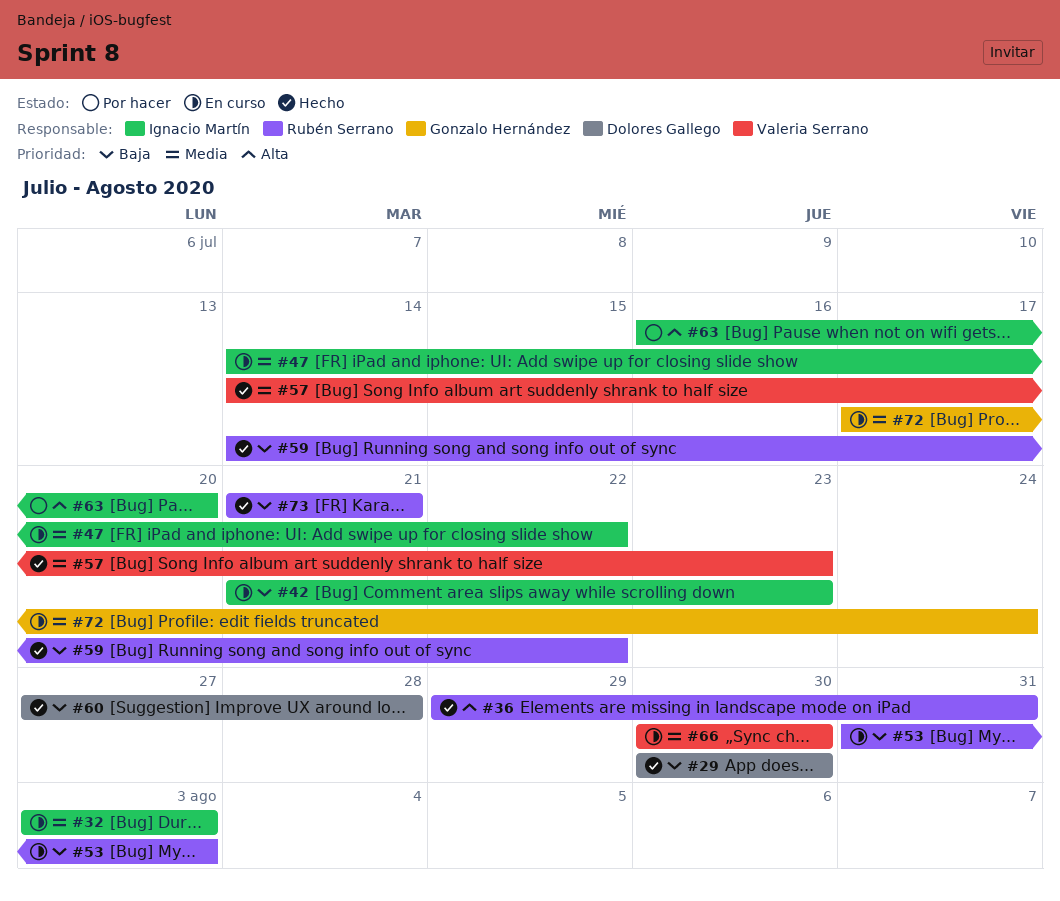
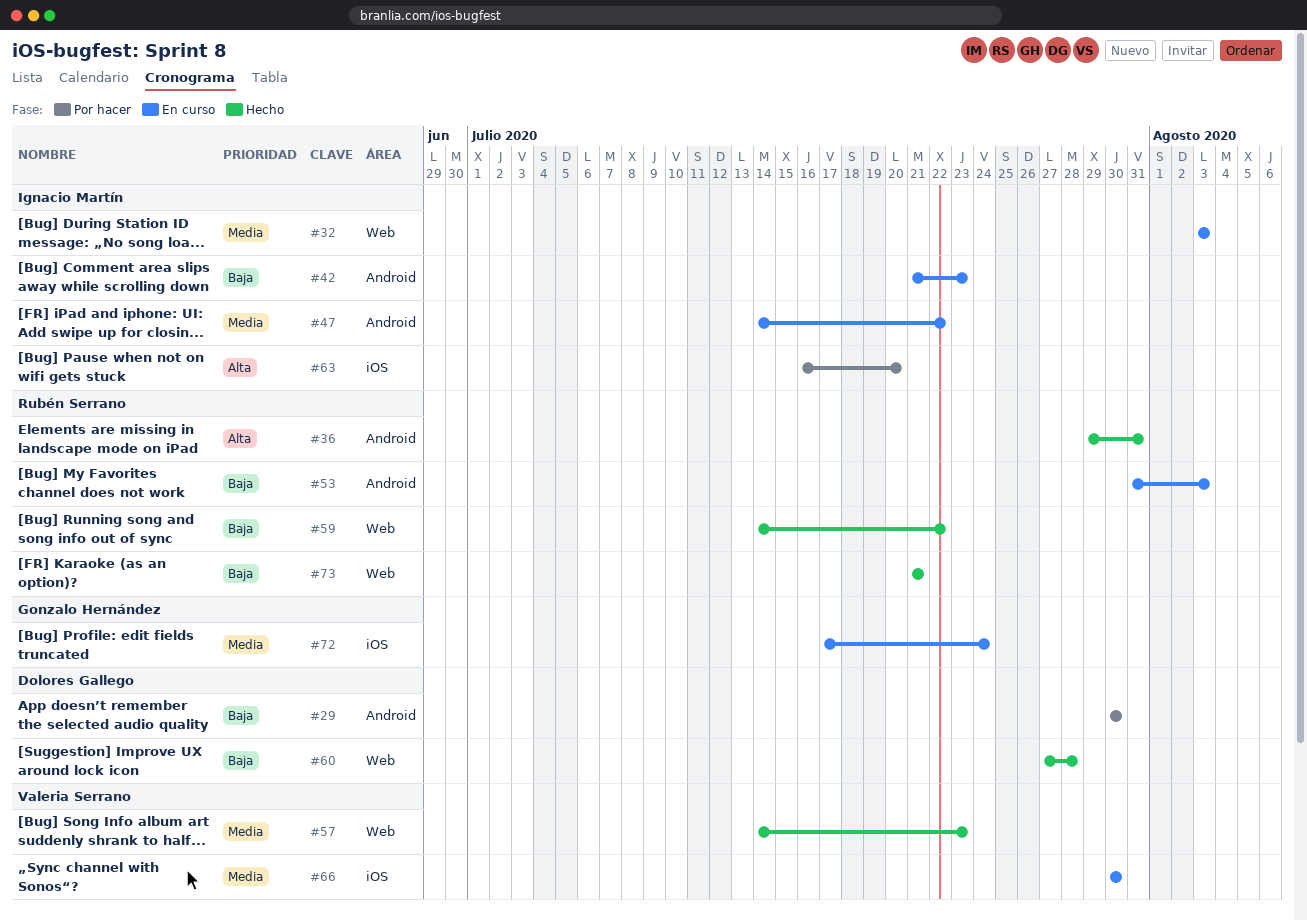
#29, status: Hecho -> Por hacer

